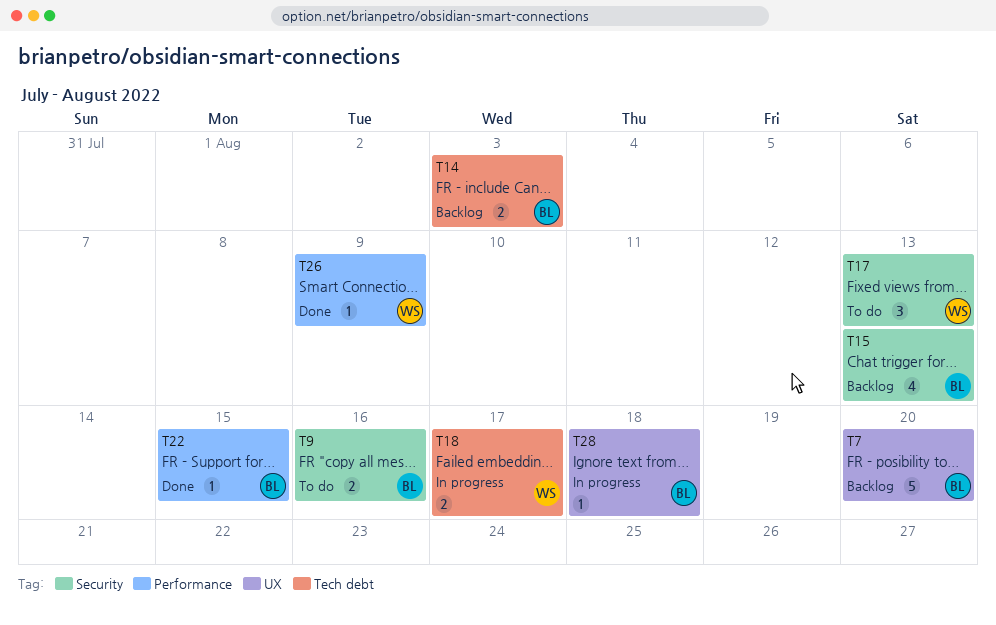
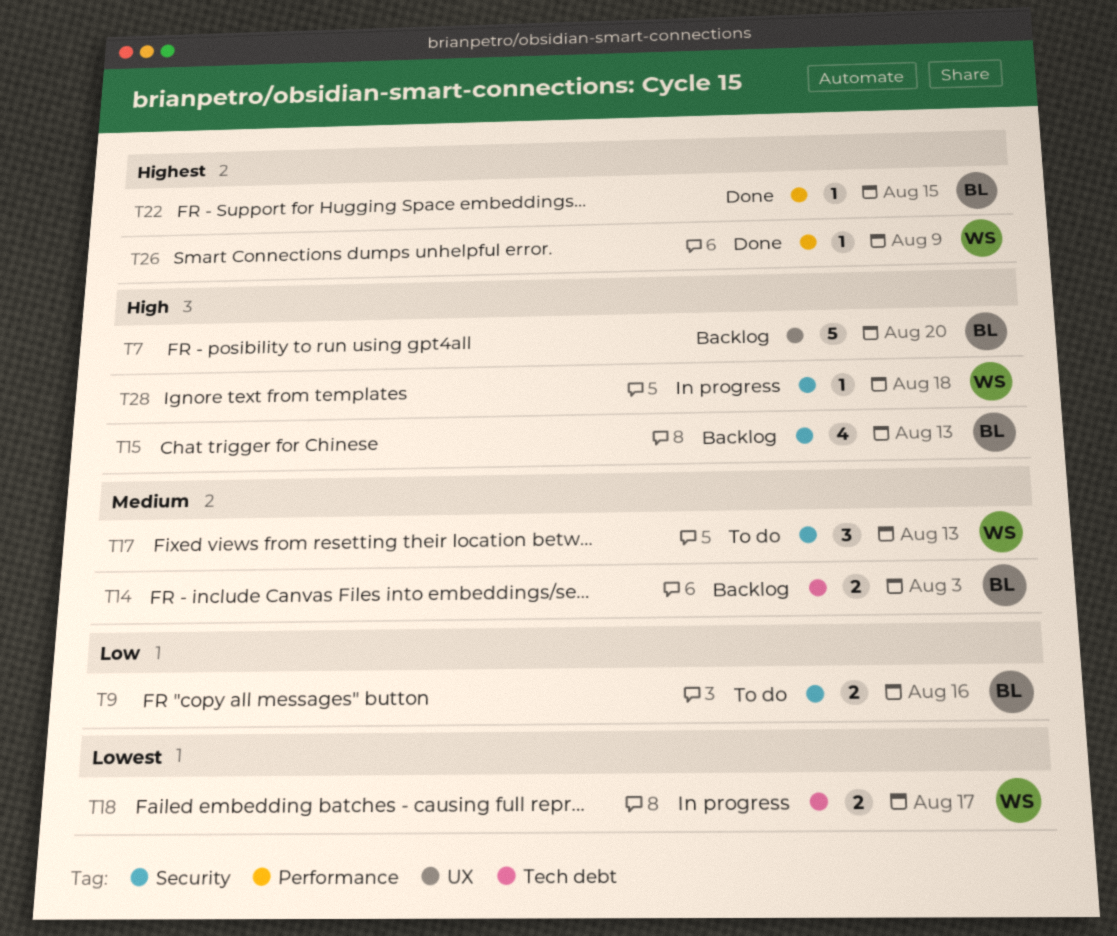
T28, owner: BL -> WS
T28, label: UX -> Security

